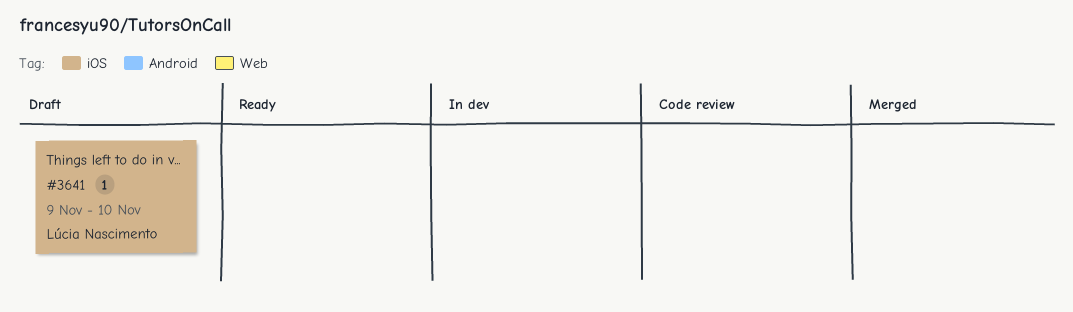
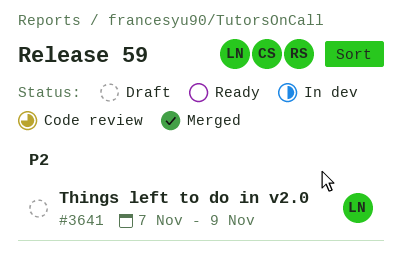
#3641, start: Nov 9 -> Nov 7
#3641, due: Nov 10 -> Nov 9

